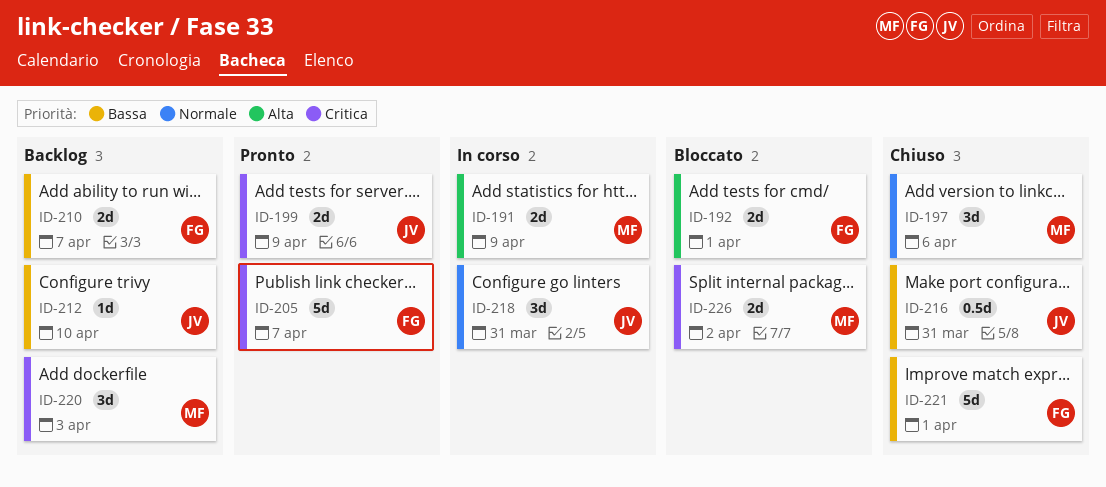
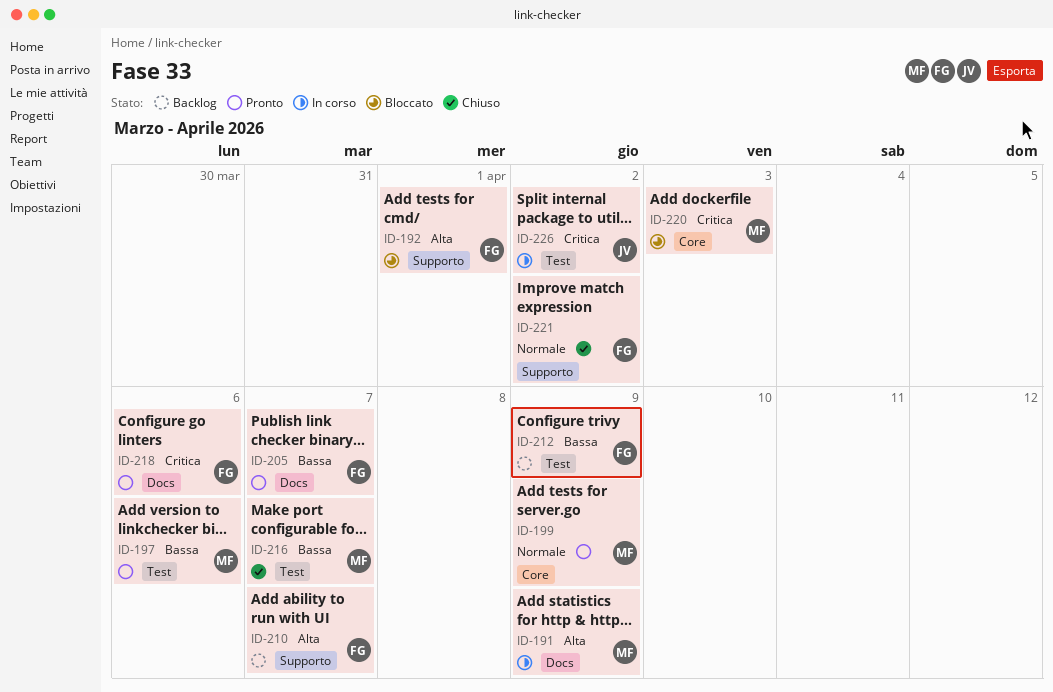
ID-197, status: Chiuso -> Pronto
ID-197, priority: Normale -> Bassa
ID-199, owner: JV -> MF
ID-199, priority: Critica -> Normale
ID-205, priority: Critica -> Bassa
ID-210, priority: Bassa -> Alta
ID-212, owner: JV -> FG
ID-212, due: Apr 10 -> Apr 9
ID-216, owner: JV -> MF
ID-216, due: Mar 31 -> Apr 7
ID-218, status: In corso -> Pronto
ID-218, owner: JV -> FG
ID-218, priority: Normale -> Critica
ID-218, due: Mar 31 -> Apr 6
ID-220, status: Backlog -> Bloccato
ID-221, priority: Bassa -> Normale
ID-221, due: Apr 1 -> Apr 2
ID-226, status: Bloccato -> In corso
ID-226, owner: MF -> JV

